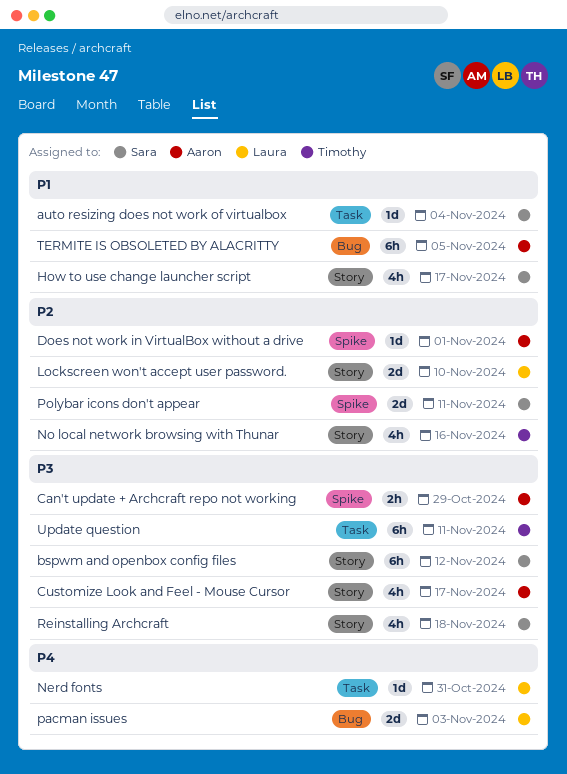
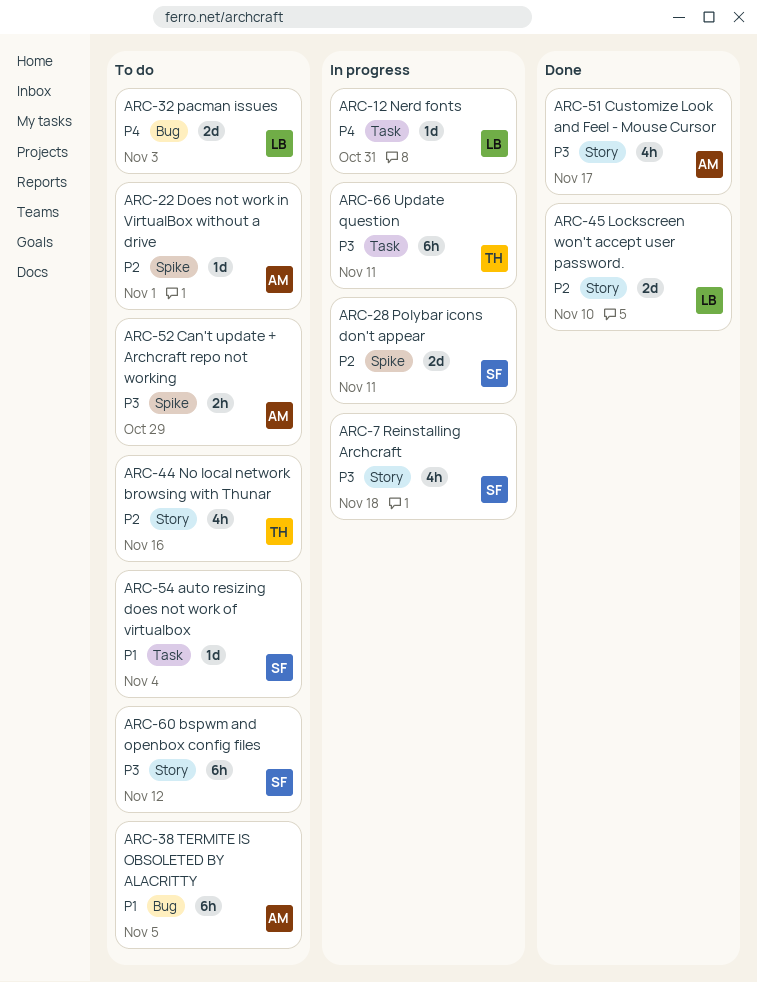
How to use change launcher script: present -> none

